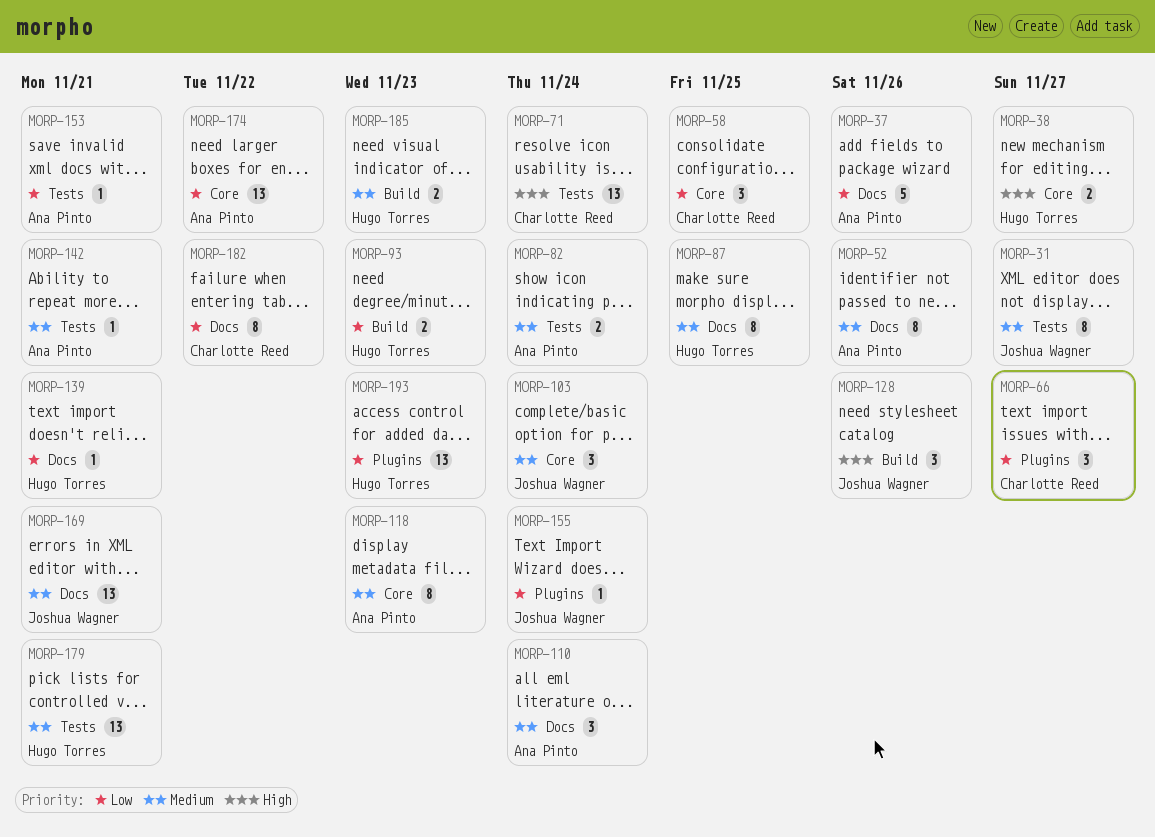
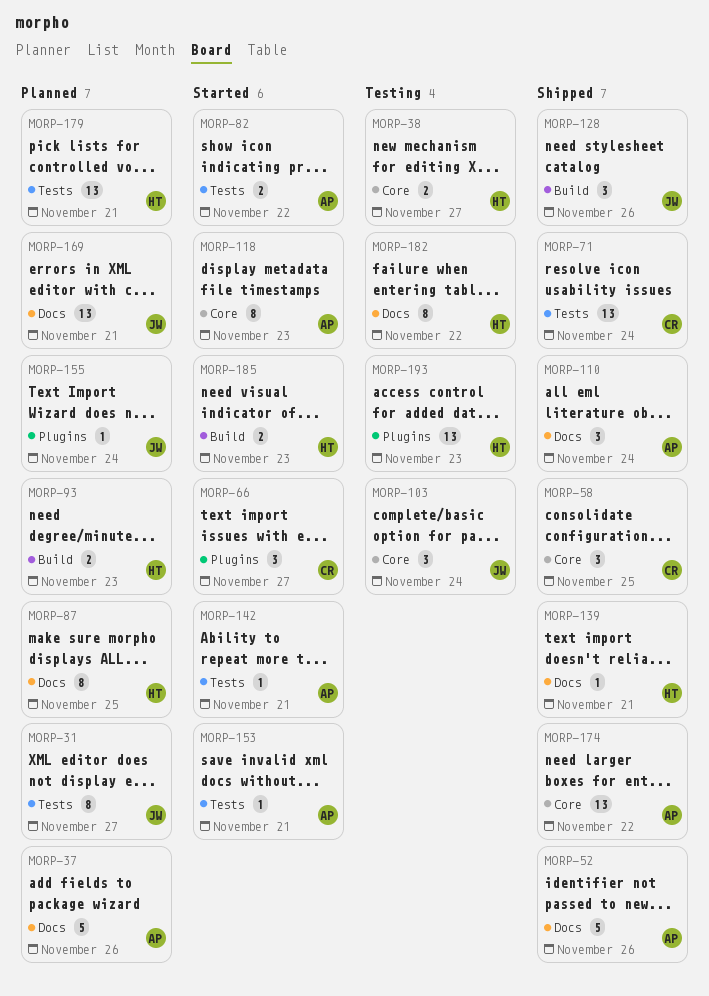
MORP-52, estimate: 8 -> 5
MORP-82, due: Nov 24 -> Nov 22
MORP-182, owner: Charlotte Reed -> Hugo Torres

